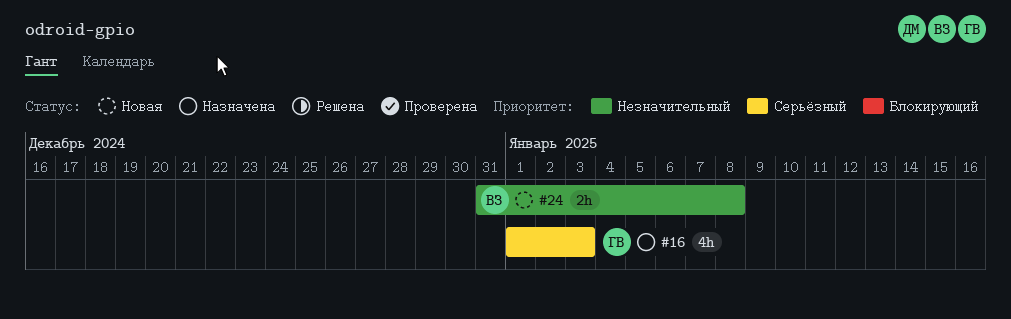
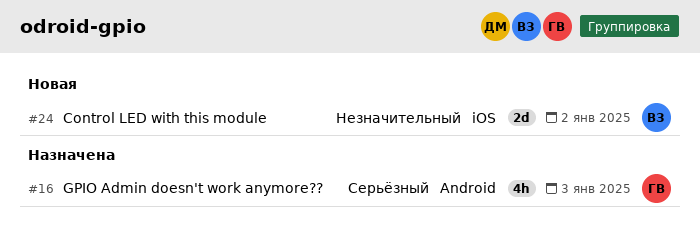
#24, estimate: 2h -> 2d
#24, due: Jan 8 -> Jan 2

